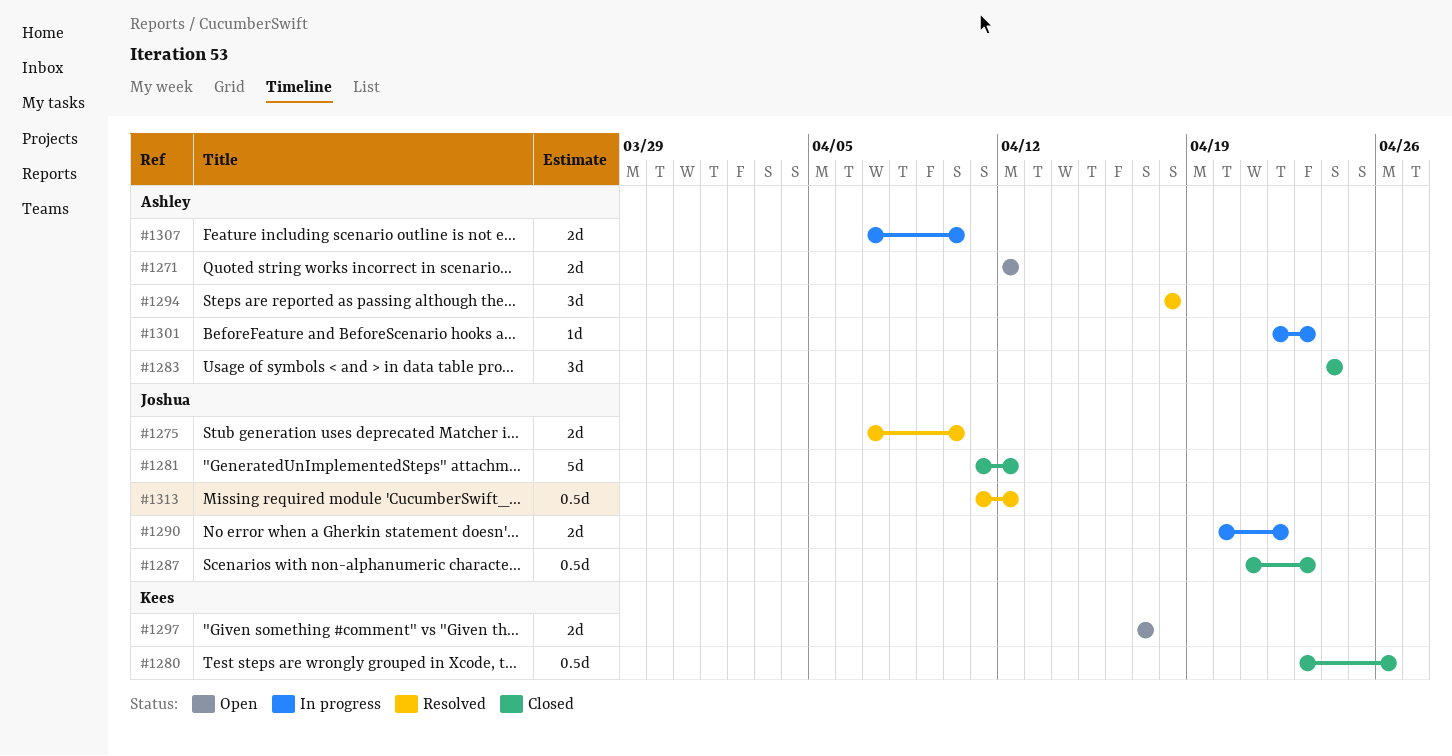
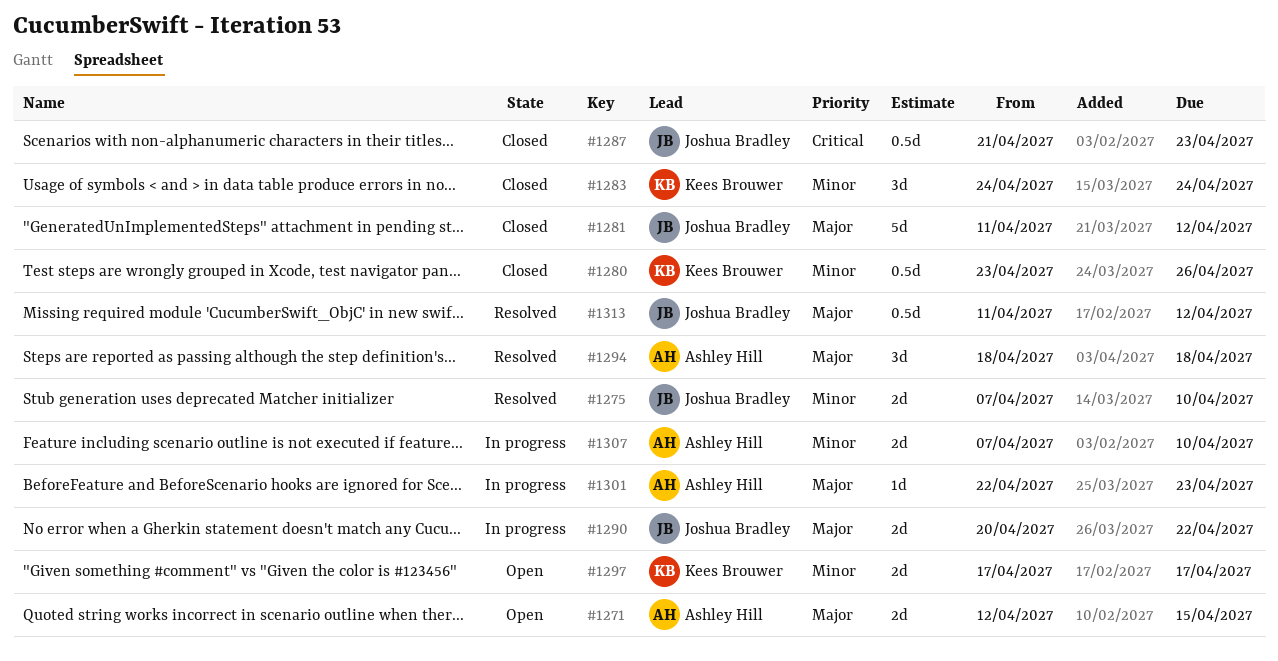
#1271, due: Apr 12 -> Apr 15
#1283, owner: Ashley Hill -> Kees Brouwer

